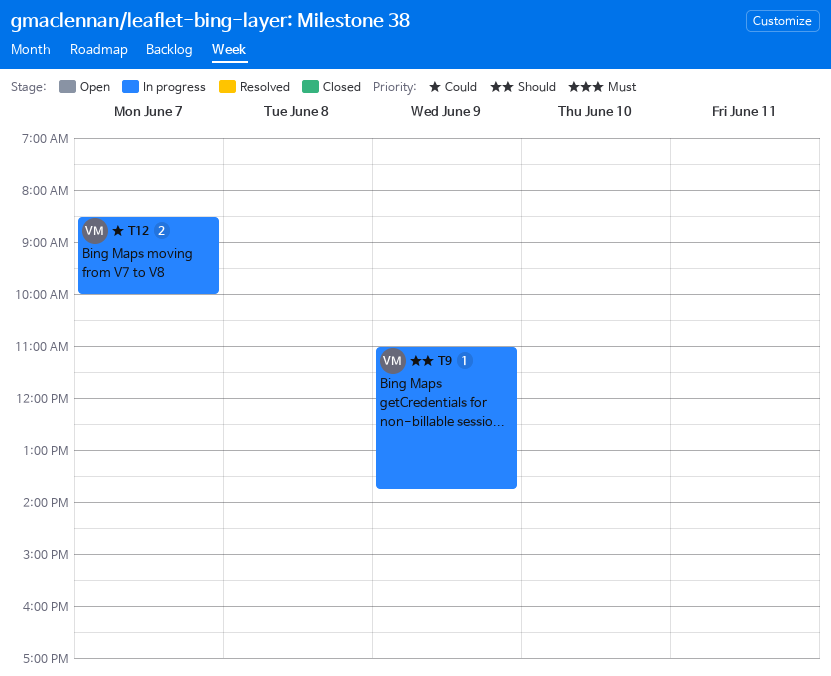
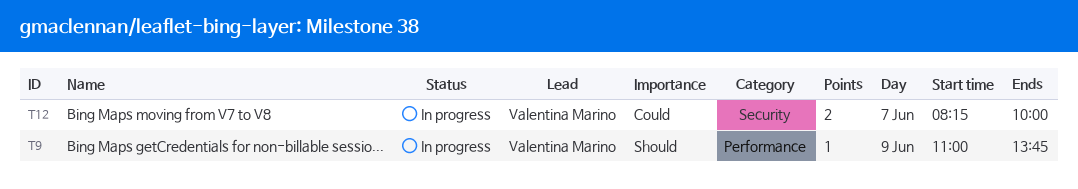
T12, begins: 08:30 -> 08:15

